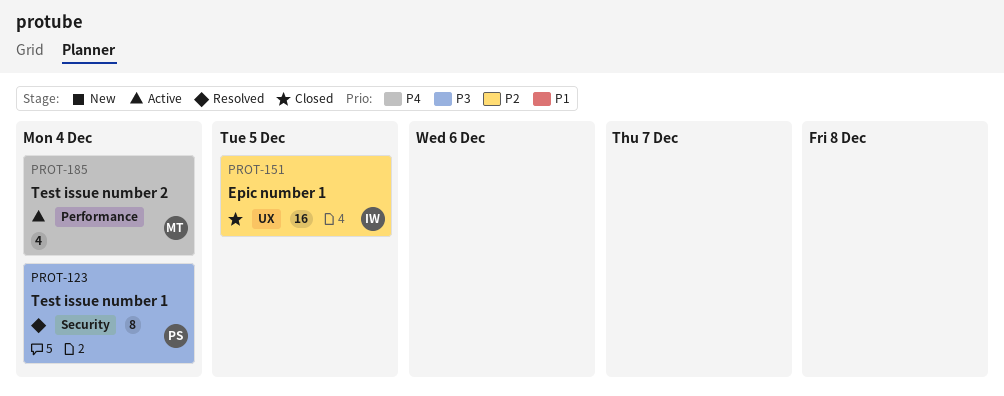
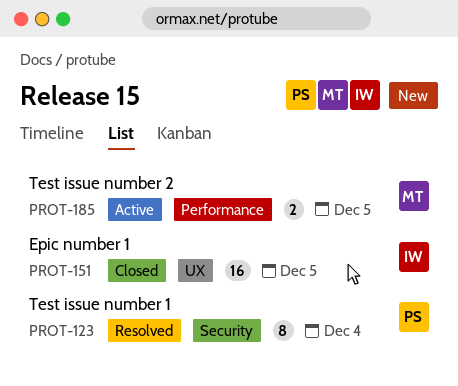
PROT-185, estimate: 4 -> 2
PROT-185, due: Dec 4 -> Dec 5

